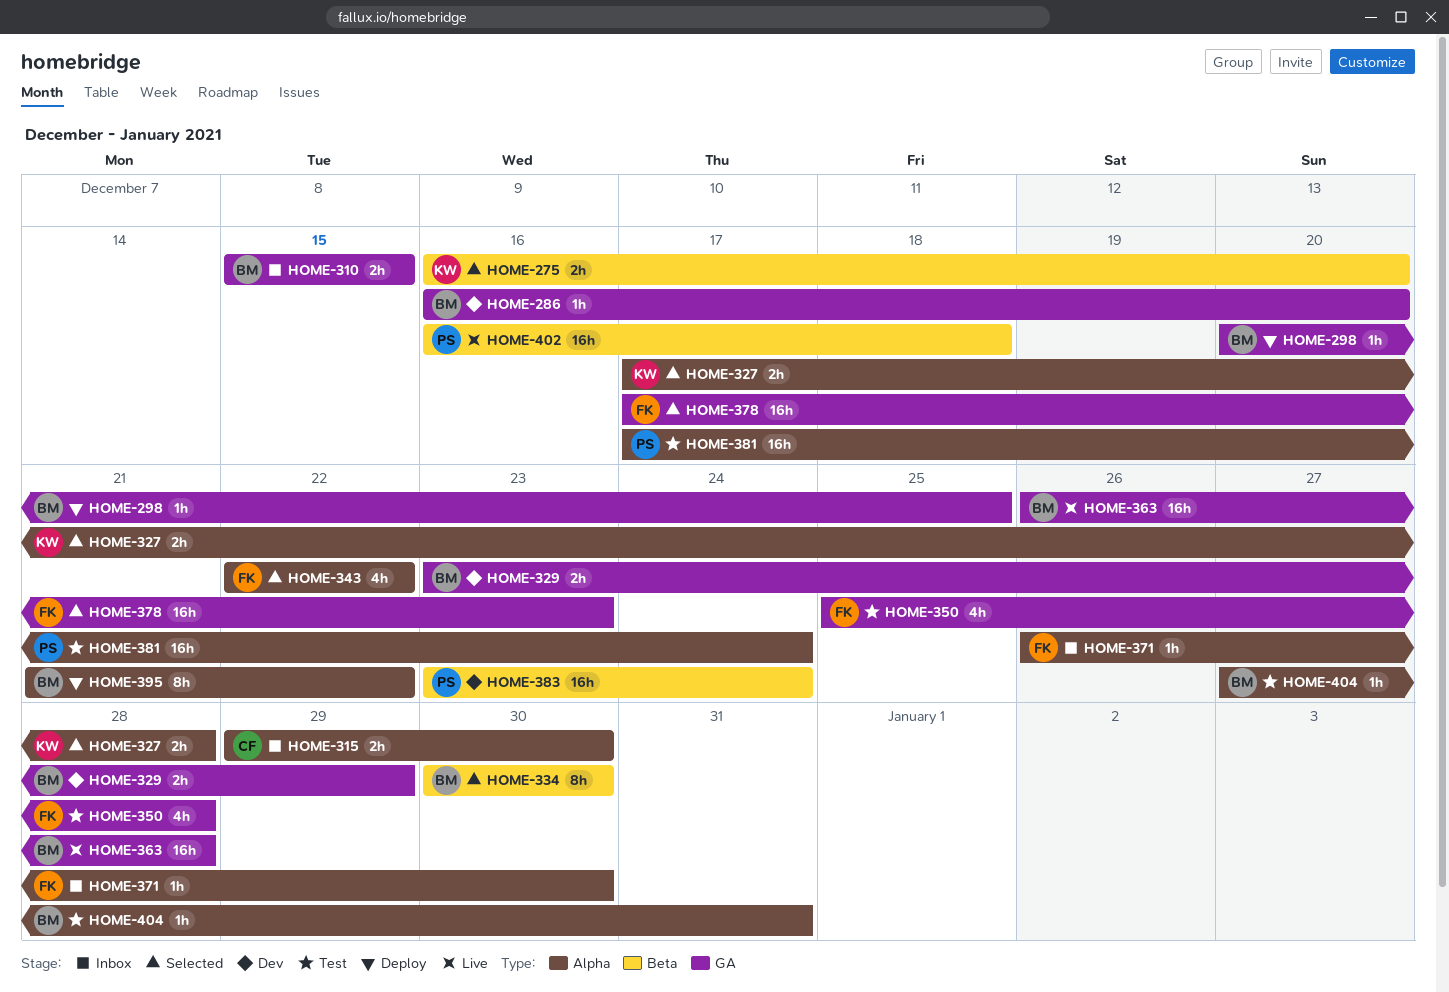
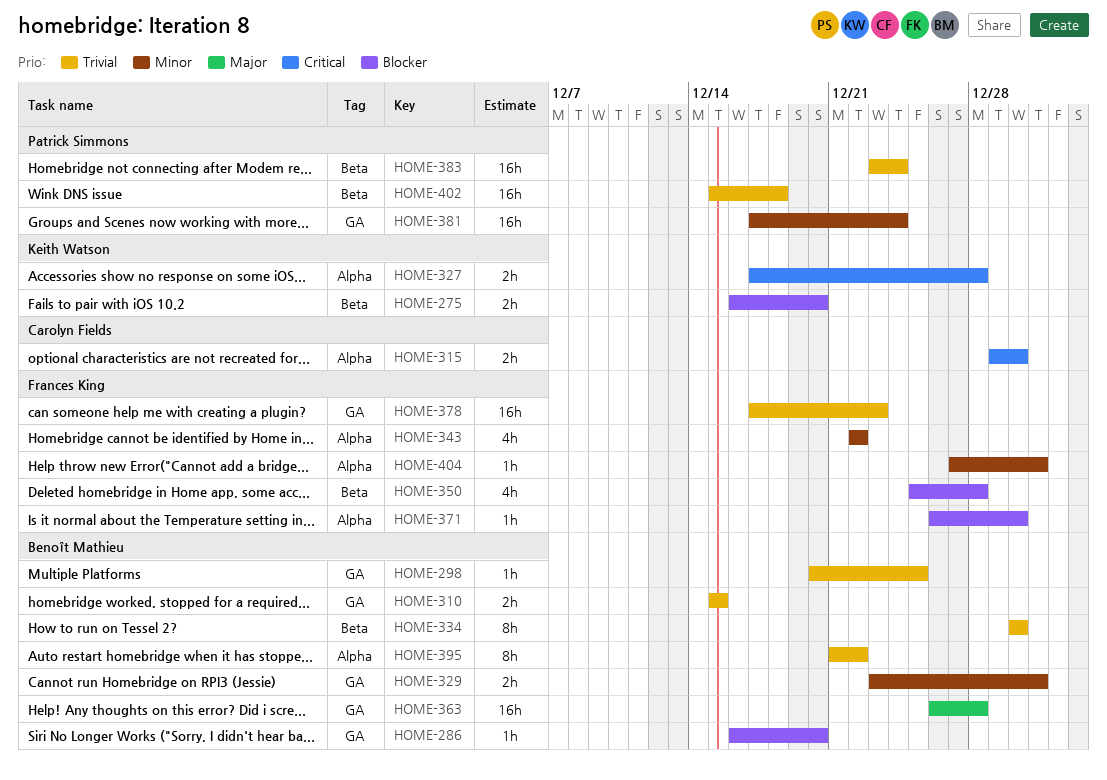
HOME-329, due: Dec 29 -> Dec 31
HOME-350, label: GA -> Beta
HOME-381, label: Alpha -> GA
HOME-402, start: Dec 16 -> Dec 15
HOME-404, owner: Benoît Mathieu -> Frances King

